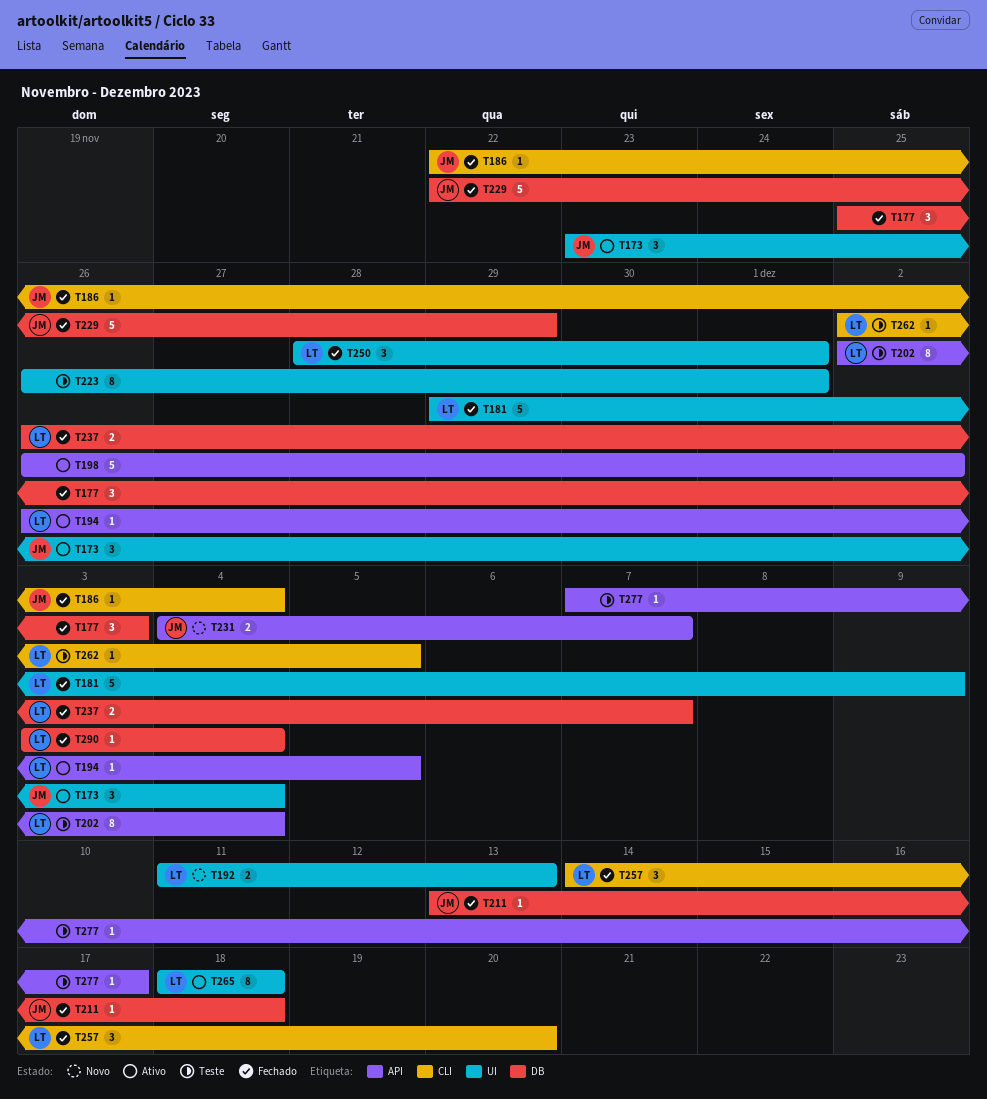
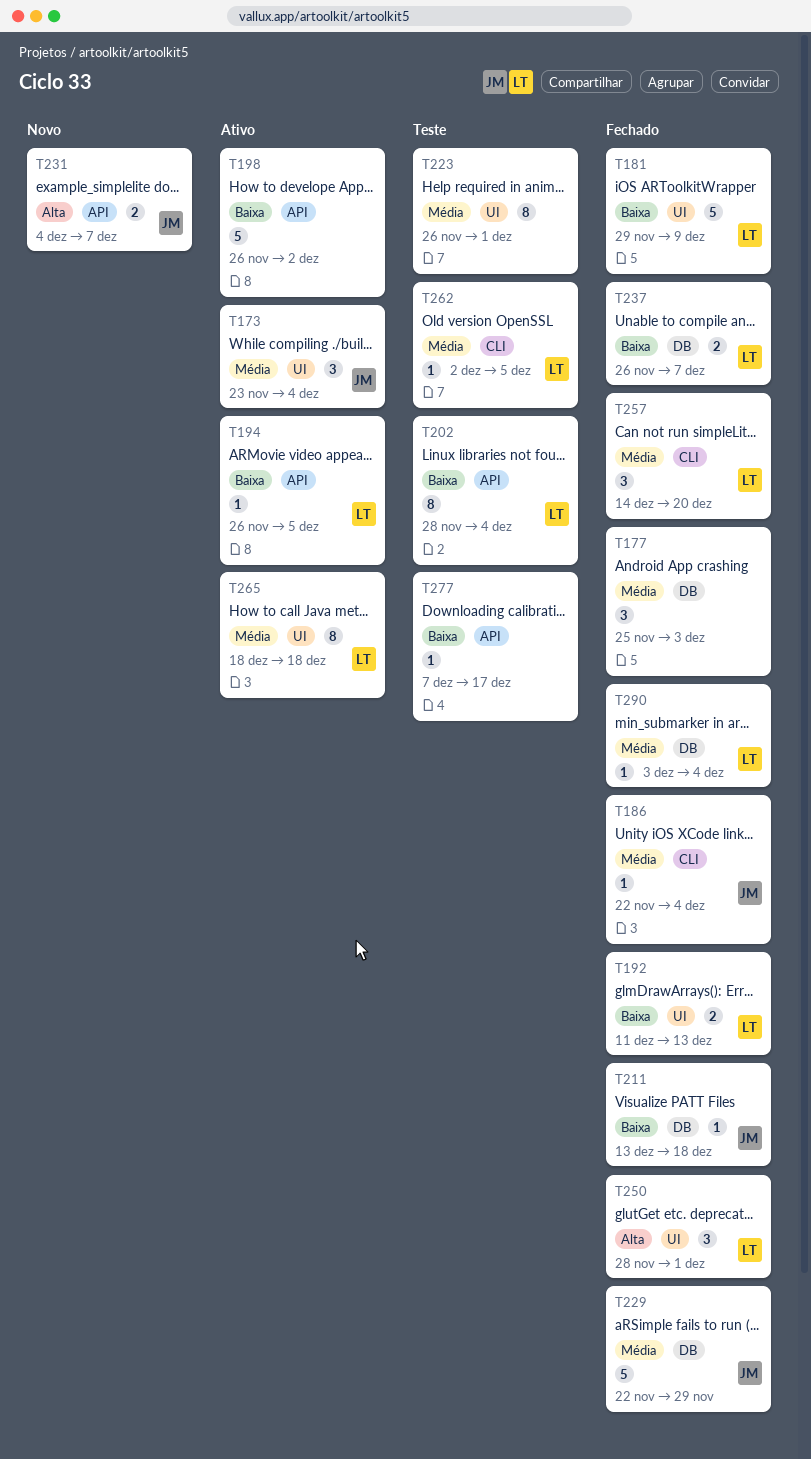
T192, status: Novo -> Fechado
T202, start: Dec 2 -> Nov 28

